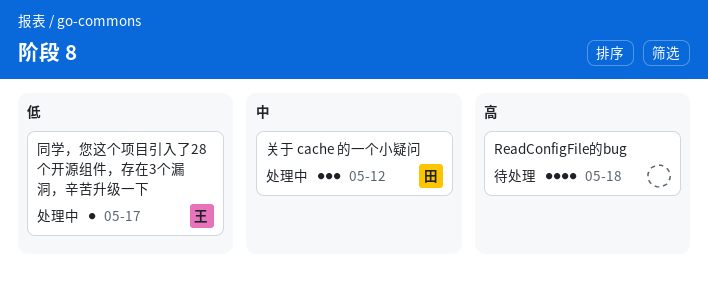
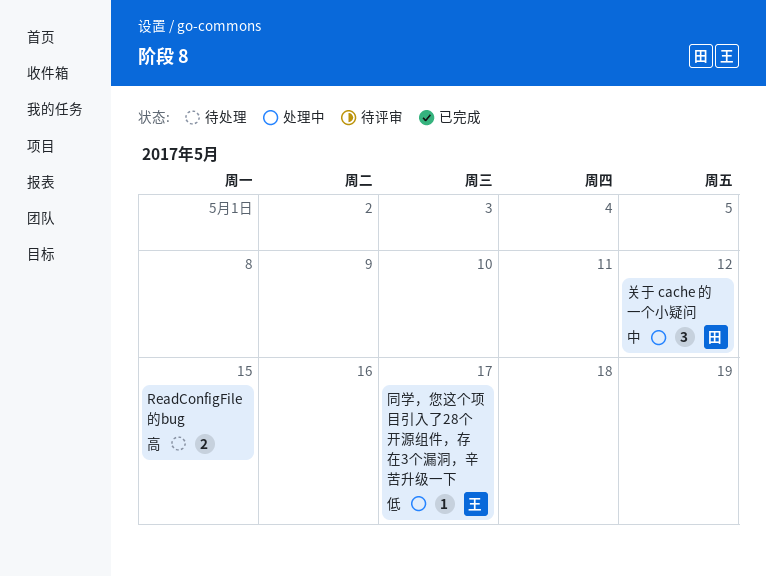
ReadConfigFile的bug, estimate: 4 -> 2
ReadConfigFile的bug, due: May 18 -> May 15

